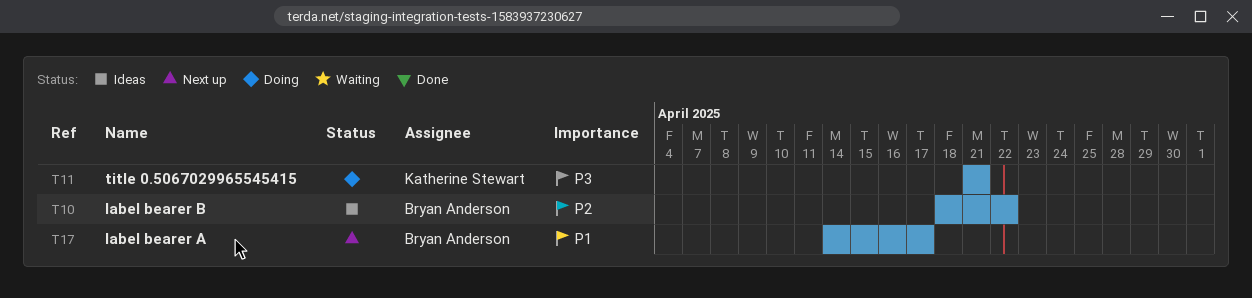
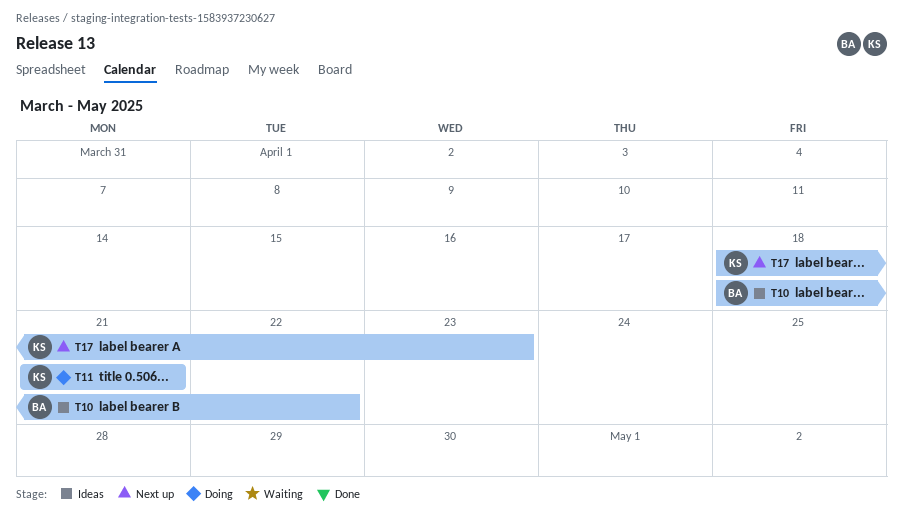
T17, owner: Bryan Anderson -> Katherine Stewart
T17, start: Apr 14 -> Apr 18
T17, due: Apr 17 -> Apr 23

